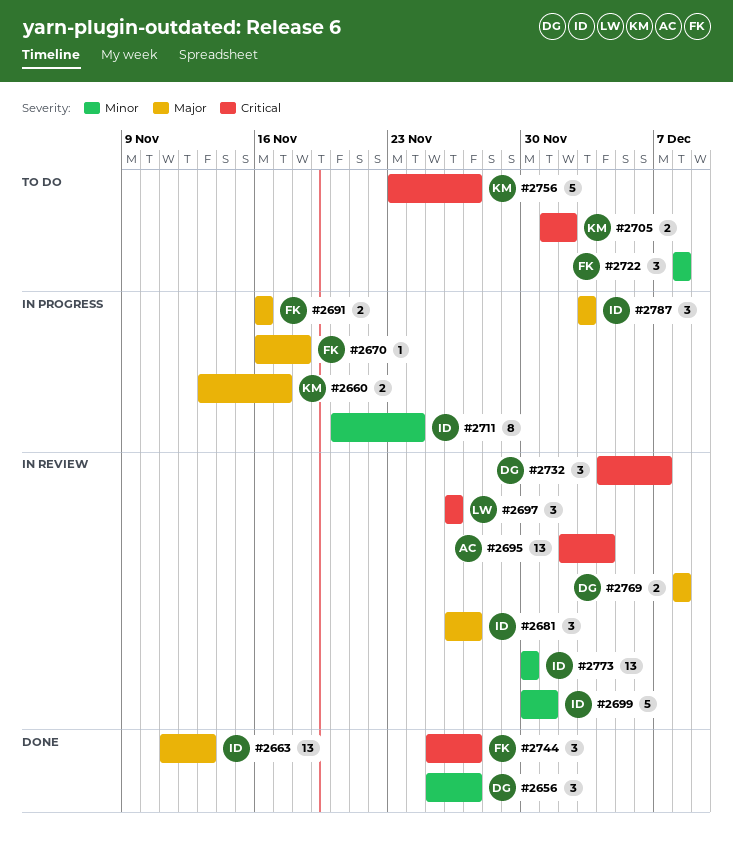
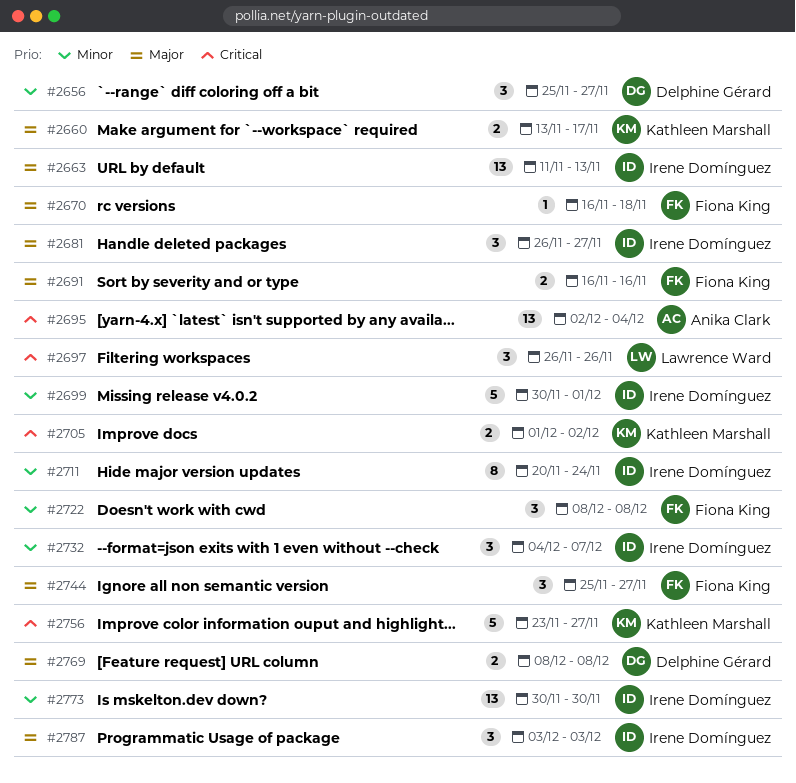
#2732, owner: Delphine Gérard -> Irene Domínguez
#2732, priority: Critical -> Minor
#2744, priority: Critical -> Major

